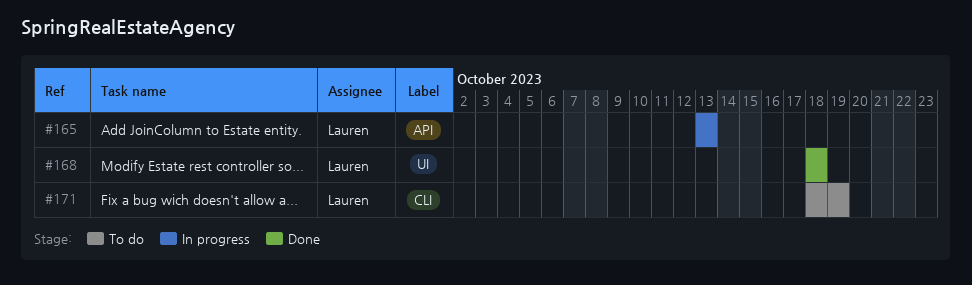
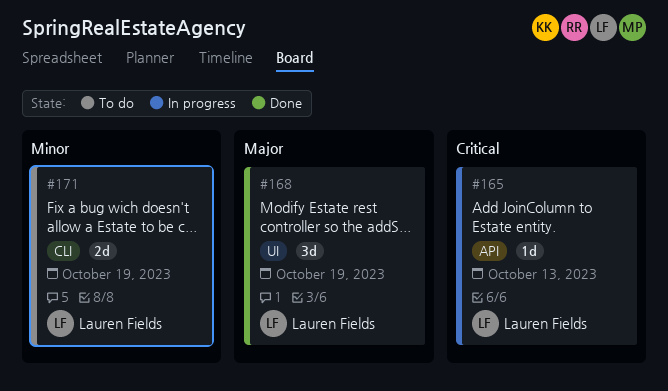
#168, due: Oct 18 -> Oct 19

